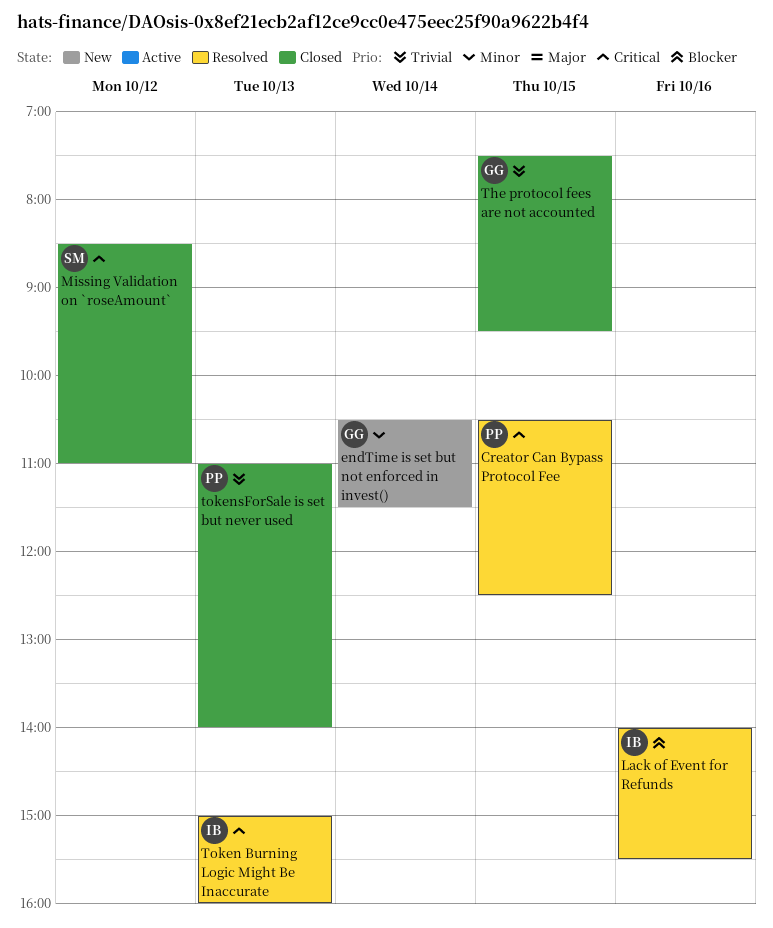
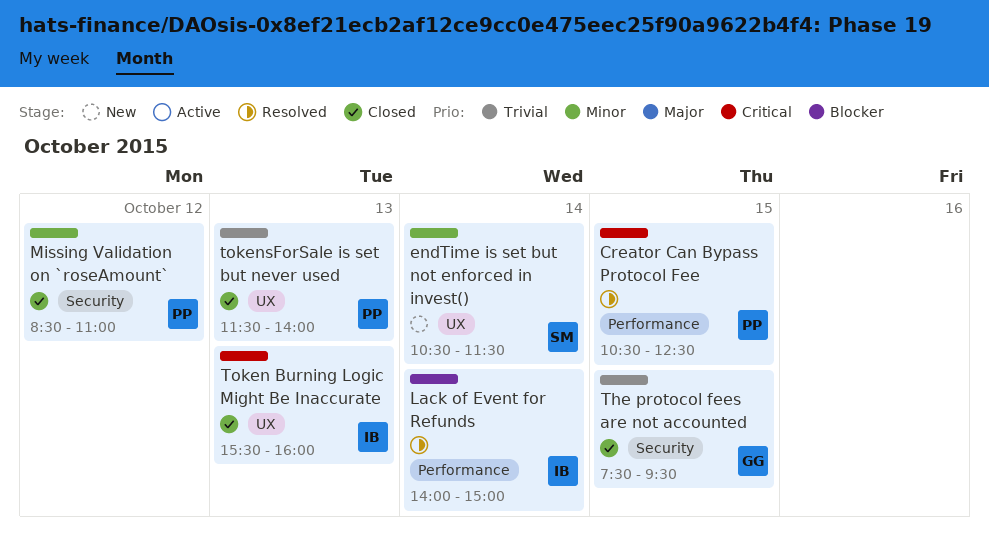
endTime is set but not enforced in invest(), owner: GG -> SM
Lack of Event for Refunds, day: Oct 16 -> Oct 14
Lack of Event for Refunds, ends: 15:30 -> 15:00
Missing Validation on `roseAmount`, owner: SM -> PP
Missing Validation on `roseAmount`, priority: Critical -> Minor
Token Burning Logic Might Be Inaccurate, status: Resolved -> Closed
Token Burning Logic Might Be Inaccurate, begins: 15:00 -> 15:30
tokensForSale is set but never used, begins: 11:00 -> 11:30

